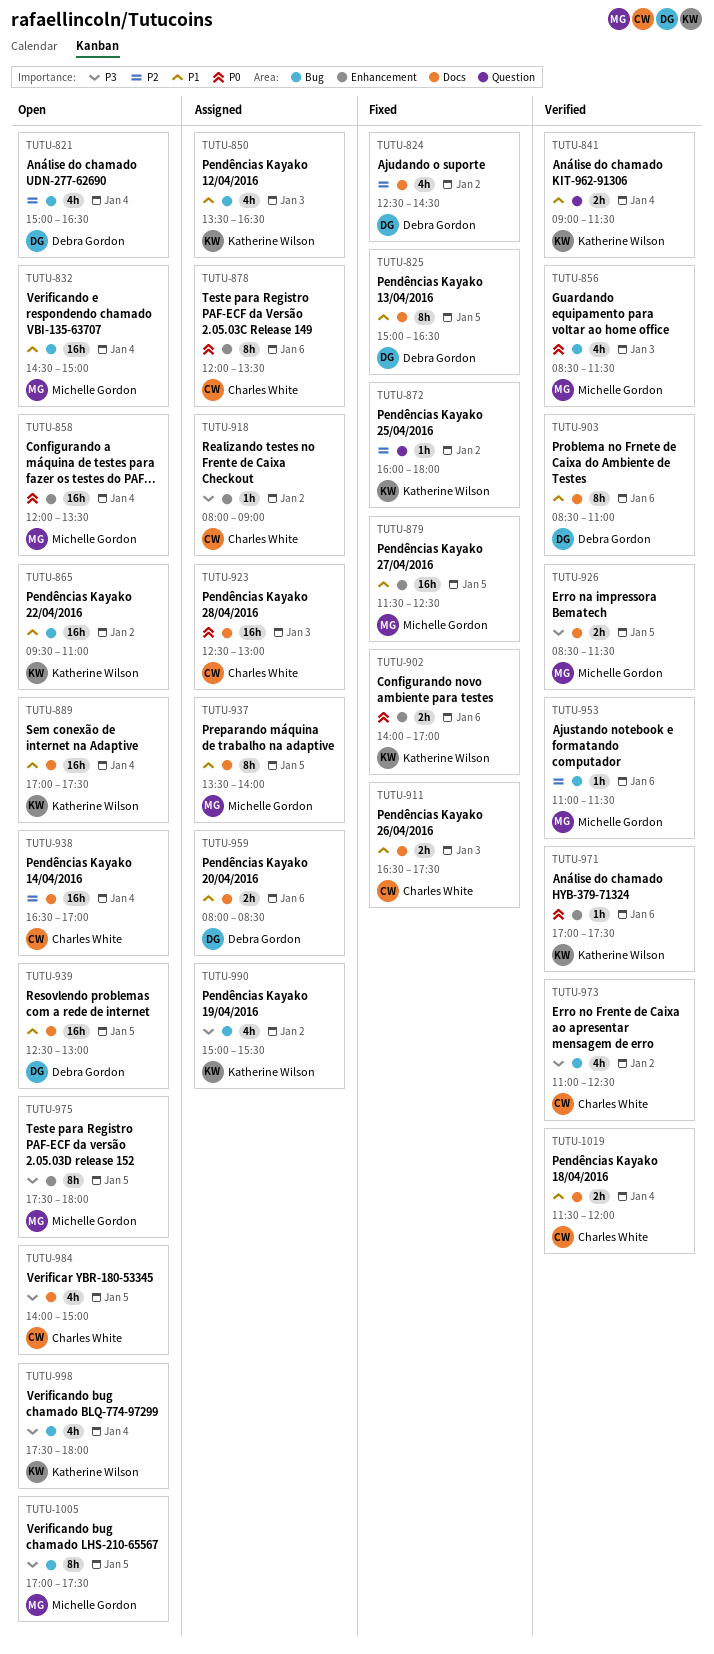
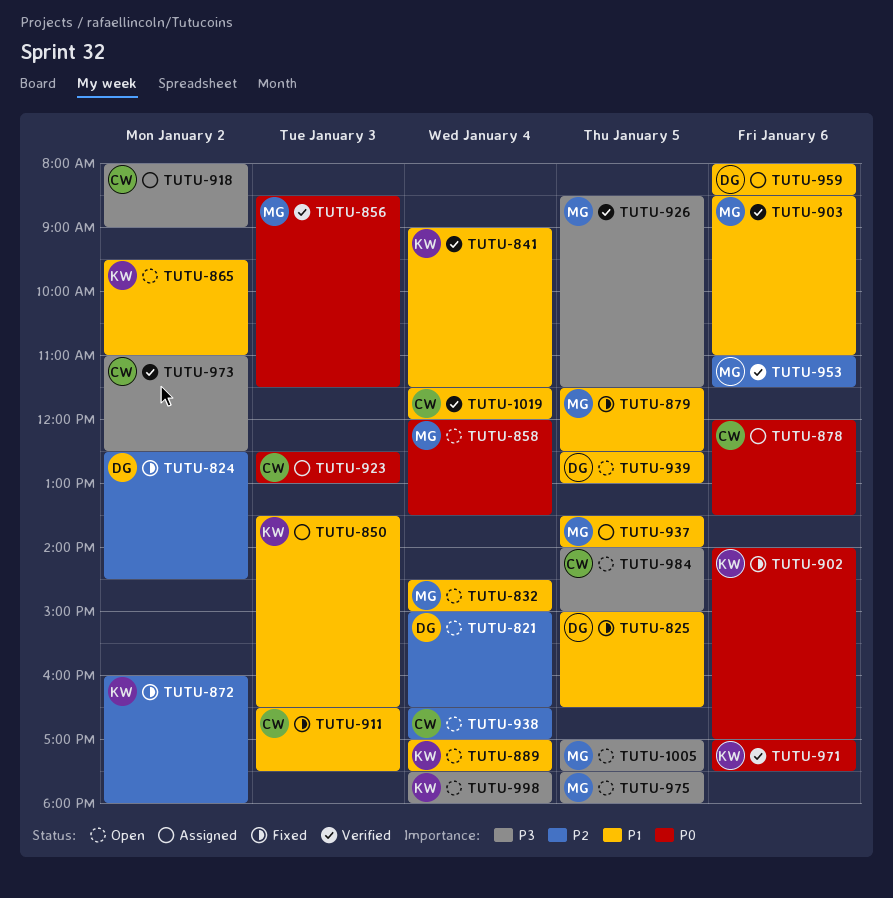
TUTU-903, owner: Debra Gordon -> Michelle Gordon
TUTU-990: present -> none

